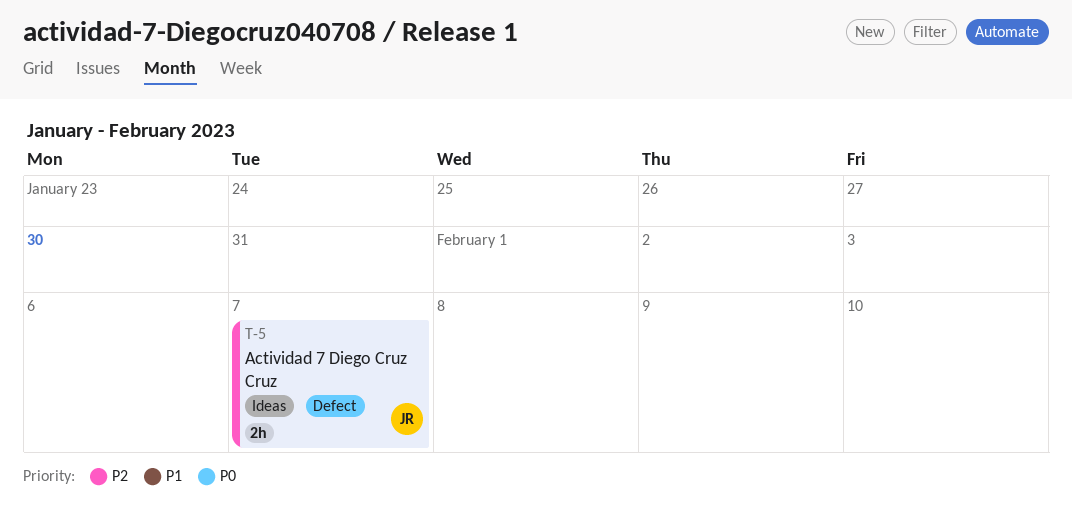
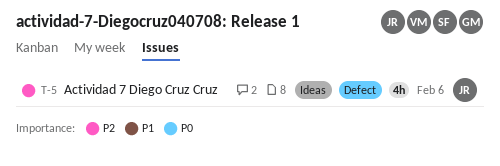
T-5, estimate: 2h -> 4h
T-5, due: Feb 7 -> Feb 6

